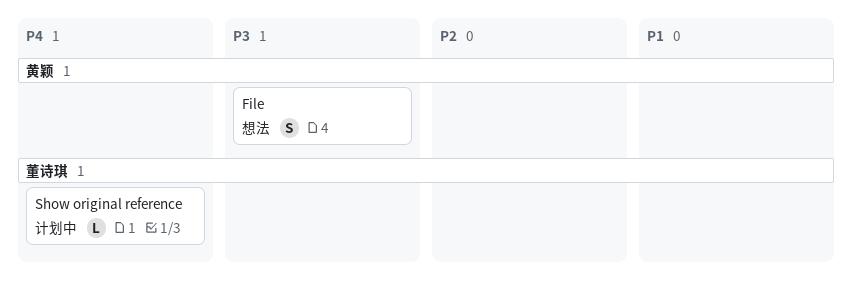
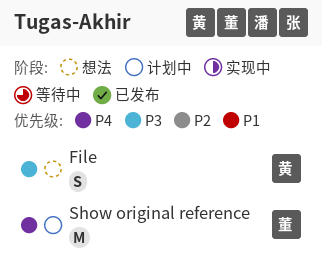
Show original reference, estimate: L -> M

